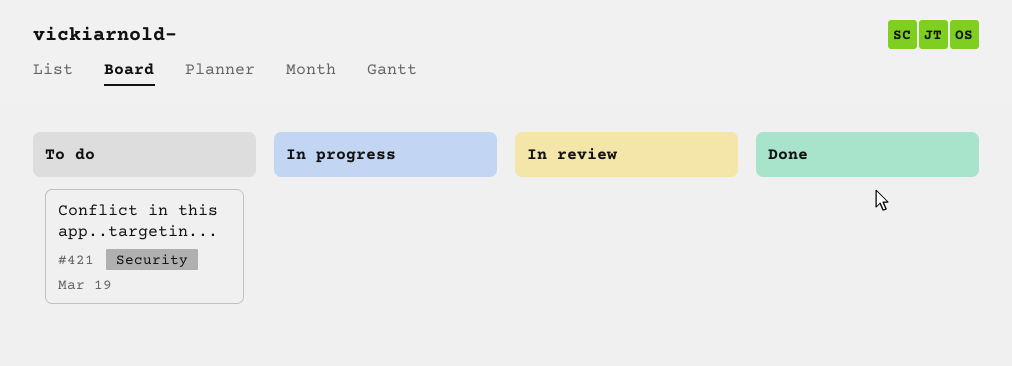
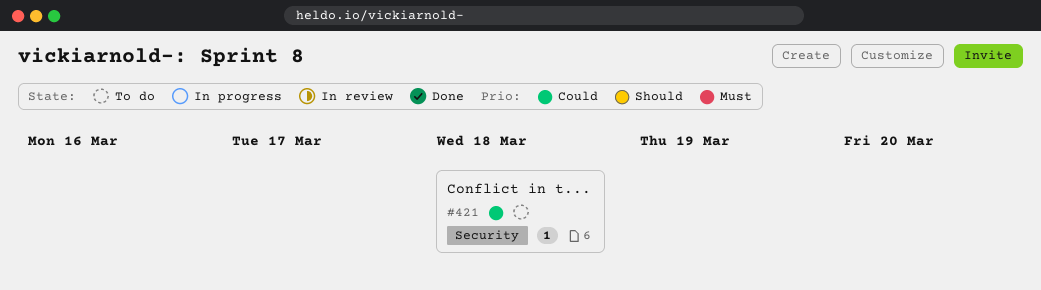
#421, due: Mar 19 -> Mar 18

